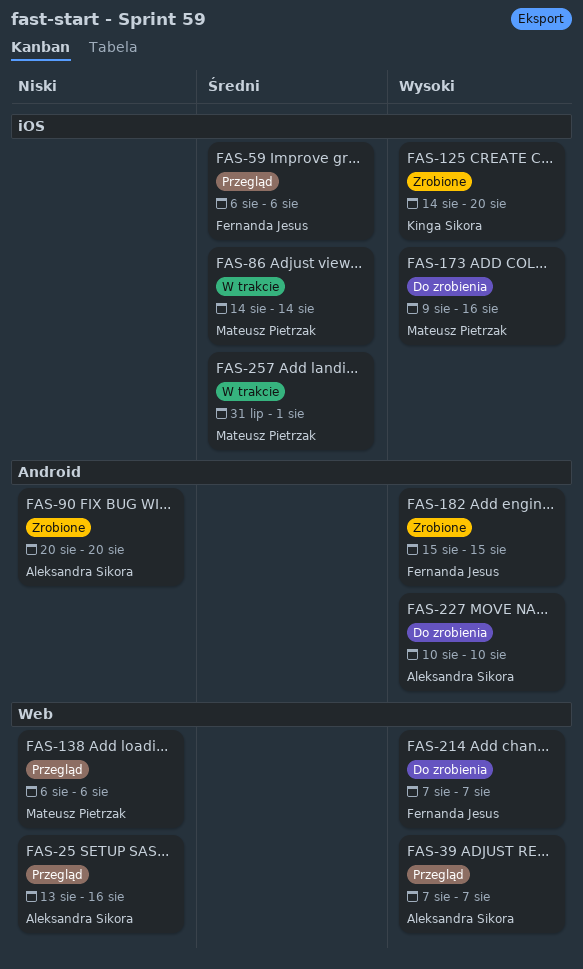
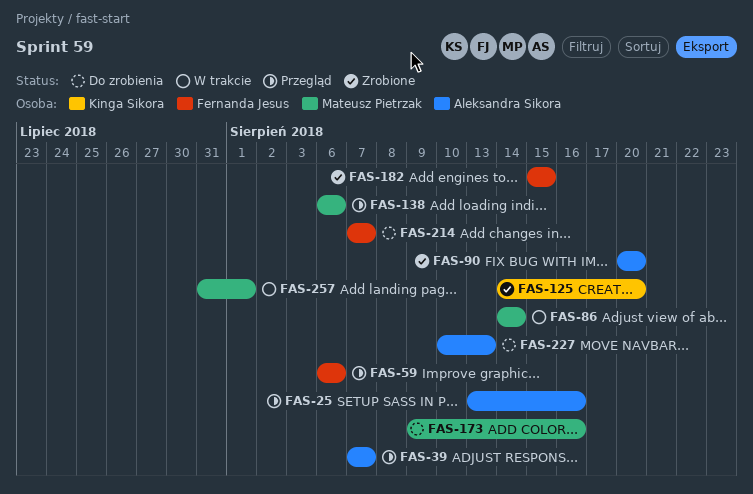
FAS-227, due: Aug 10 -> Aug 13

